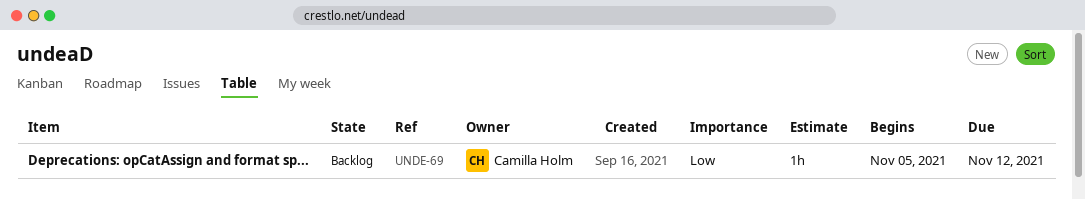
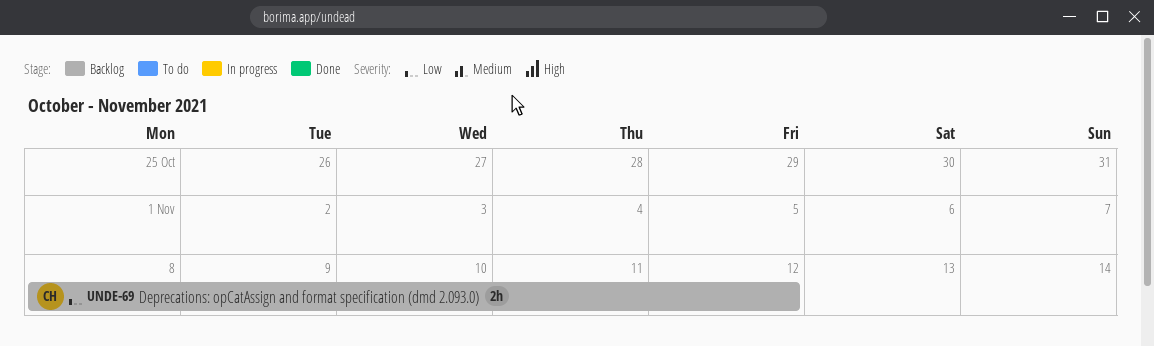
UNDE-69, estimate: 1h -> 2h
UNDE-69, start: Nov 5 -> Nov 8

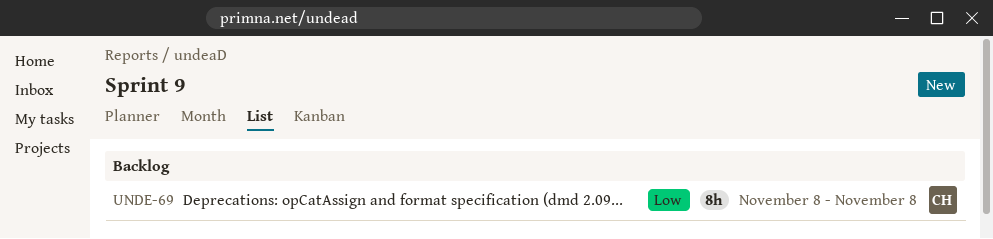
UNDE-69, estimate: 2h -> 8h
UNDE-69, due: Nov 12 -> Nov 8

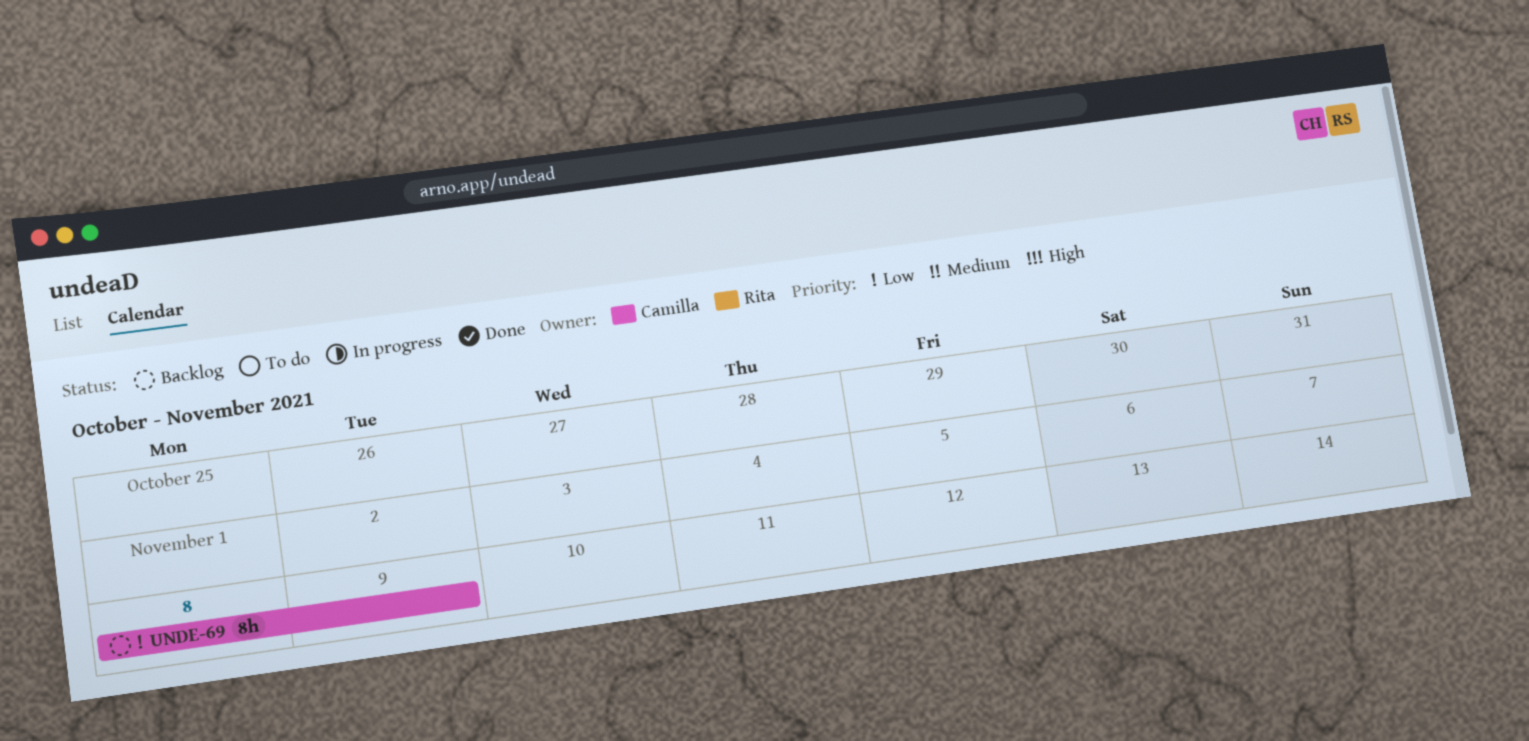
UNDE-69, due: Nov 8 -> Nov 9

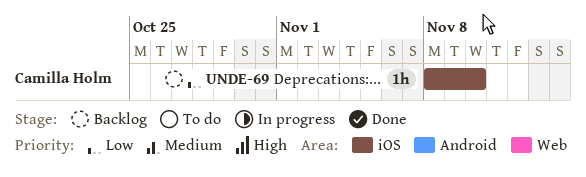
UNDE-69, estimate: 8h -> 1h
UNDE-69, due: Nov 9 -> Nov 10

